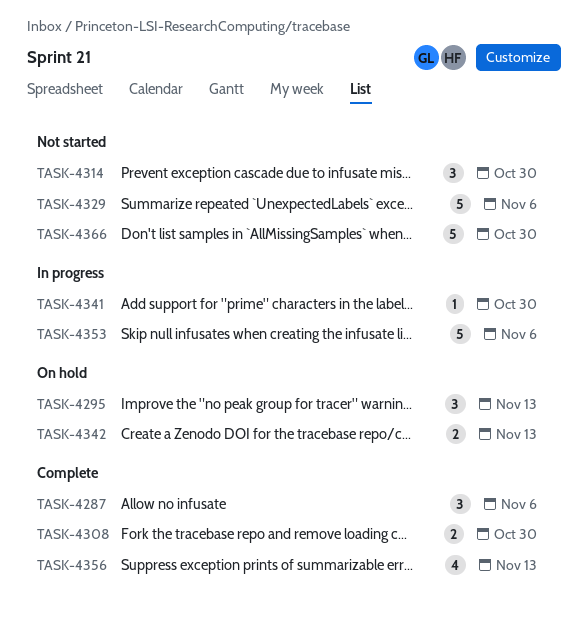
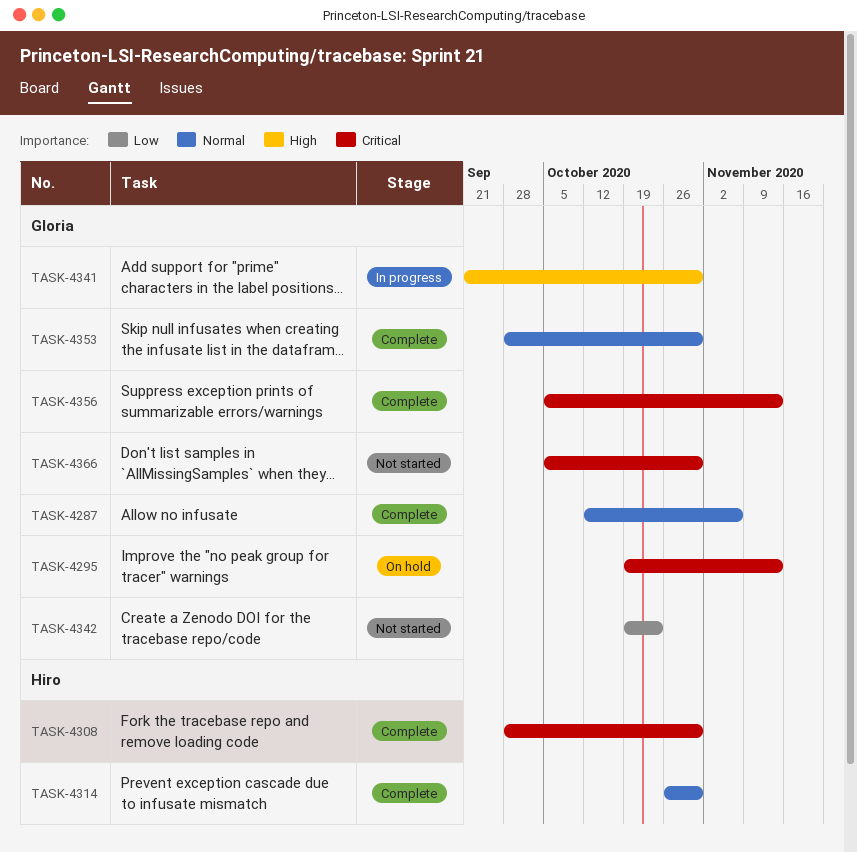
TASK-4314, status: Not started -> Complete
TASK-4329: present -> none
TASK-4342, status: On hold -> Not started
TASK-4342, due: Nov 13 -> Oct 23
TASK-4353, status: In progress -> Complete
TASK-4353, due: Nov 6 -> Oct 30

